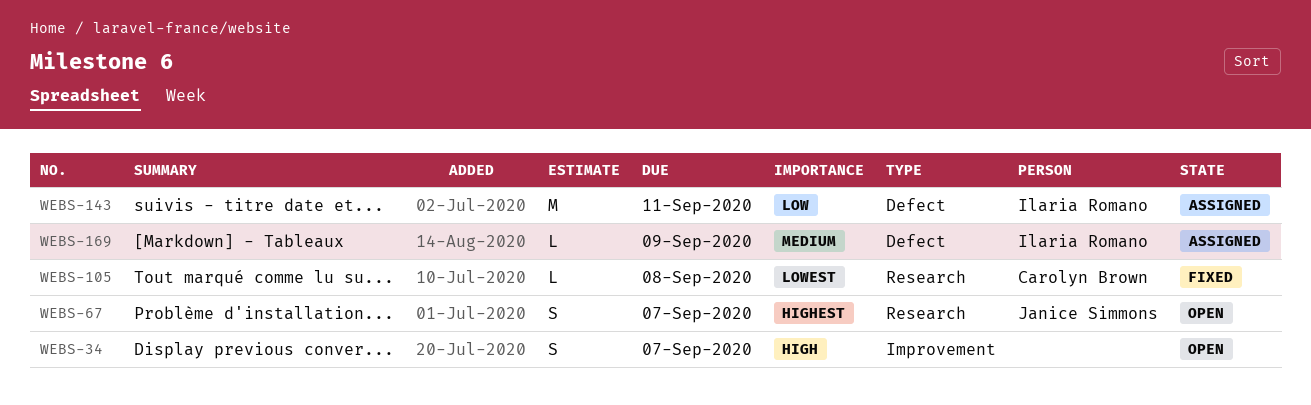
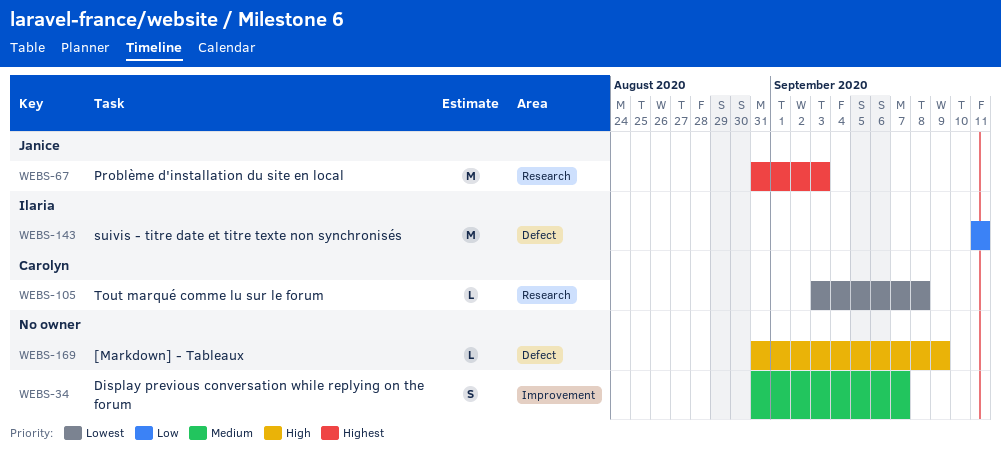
WEBS-34, priority: High -> Medium
WEBS-67, estimate: S -> M
WEBS-67, due: Sep 7 -> Sep 3
WEBS-169, owner: Ilaria Romano -> none
WEBS-169, priority: Medium -> High

